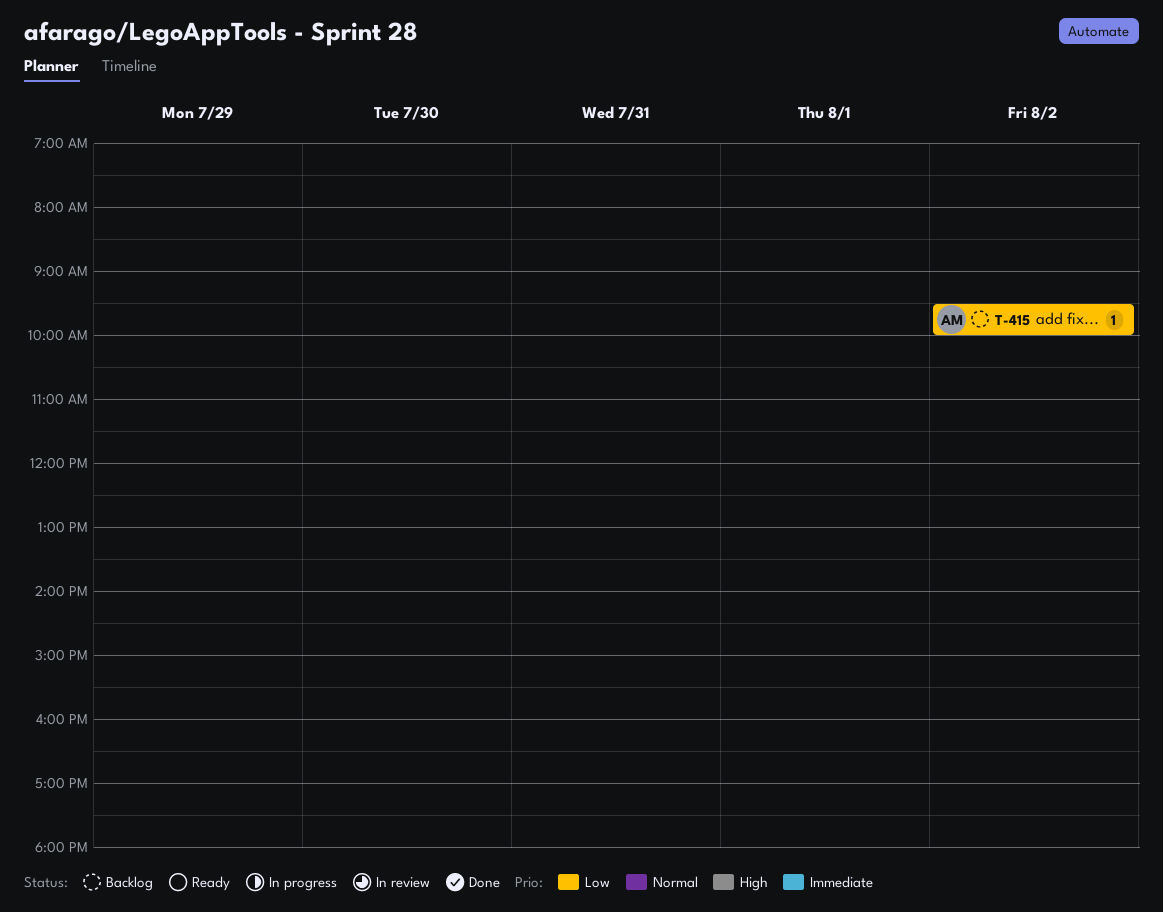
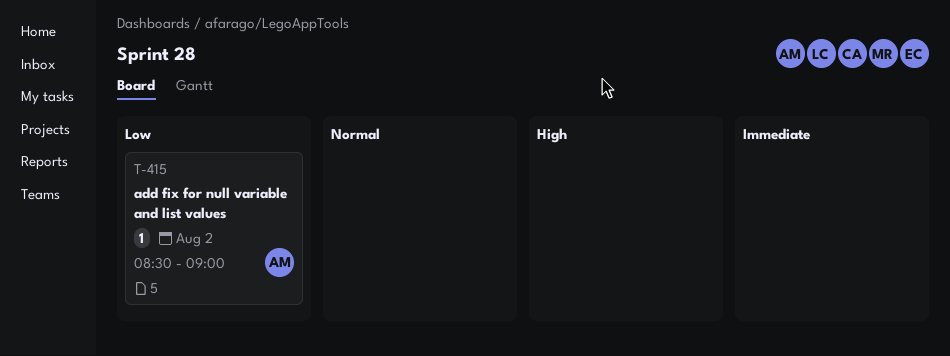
T-415, begins: 09:30 -> 08:30
T-415, ends: 10:00 -> 09:00

